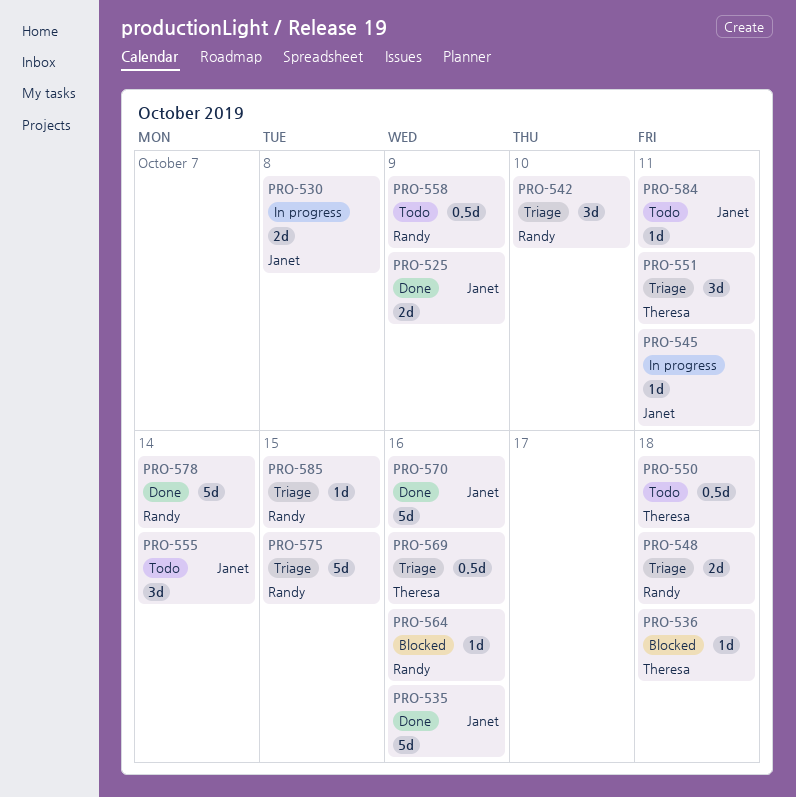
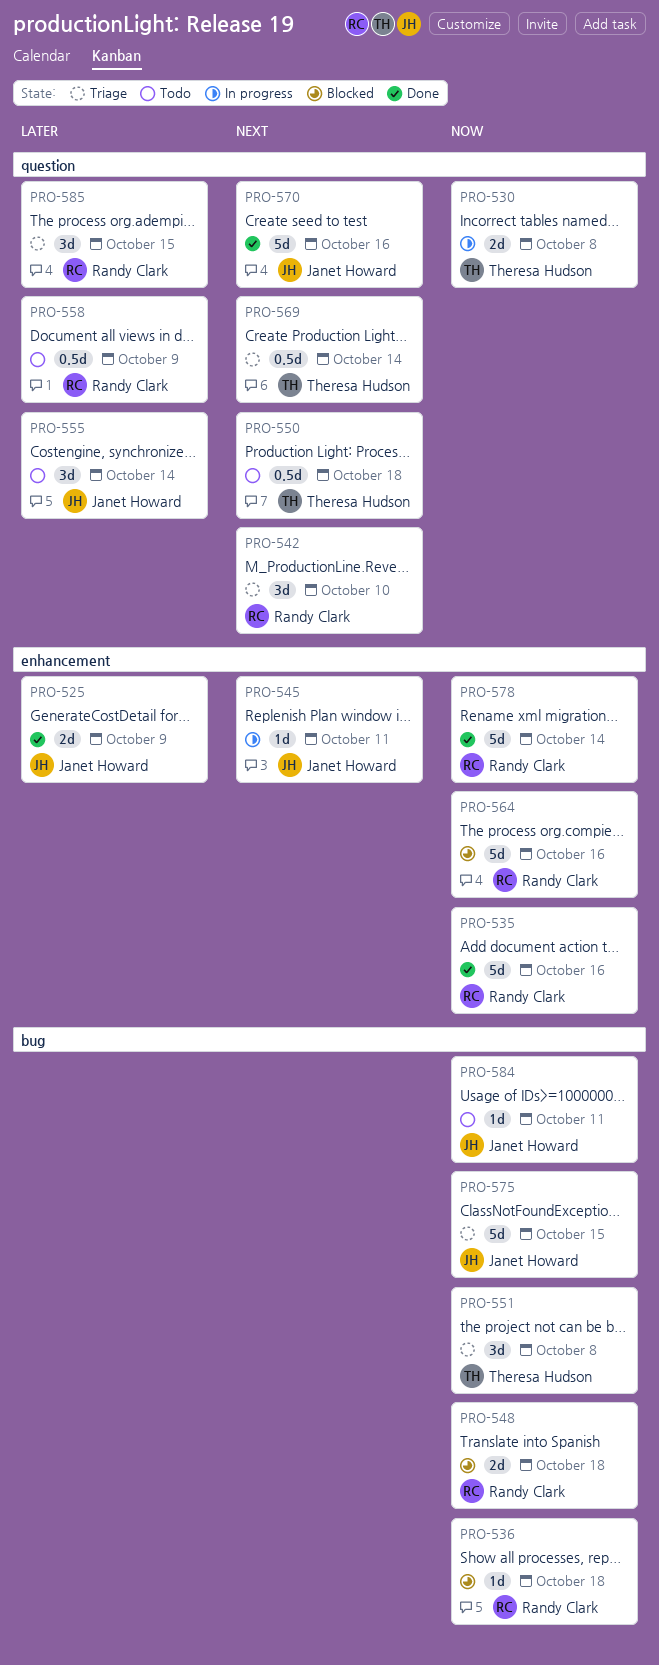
PRO-530, owner: Janet Howard -> Theresa Hudson
PRO-535, owner: Janet Howard -> Randy Clark
PRO-536, owner: Theresa Hudson -> Randy Clark
PRO-548, status: Triage -> Blocked
PRO-551, due: Oct 11 -> Oct 8
PRO-564, estimate: 1d -> 5d
PRO-569, due: Oct 16 -> Oct 14
PRO-575, owner: Randy Clark -> Janet Howard
PRO-585, estimate: 1d -> 3d

